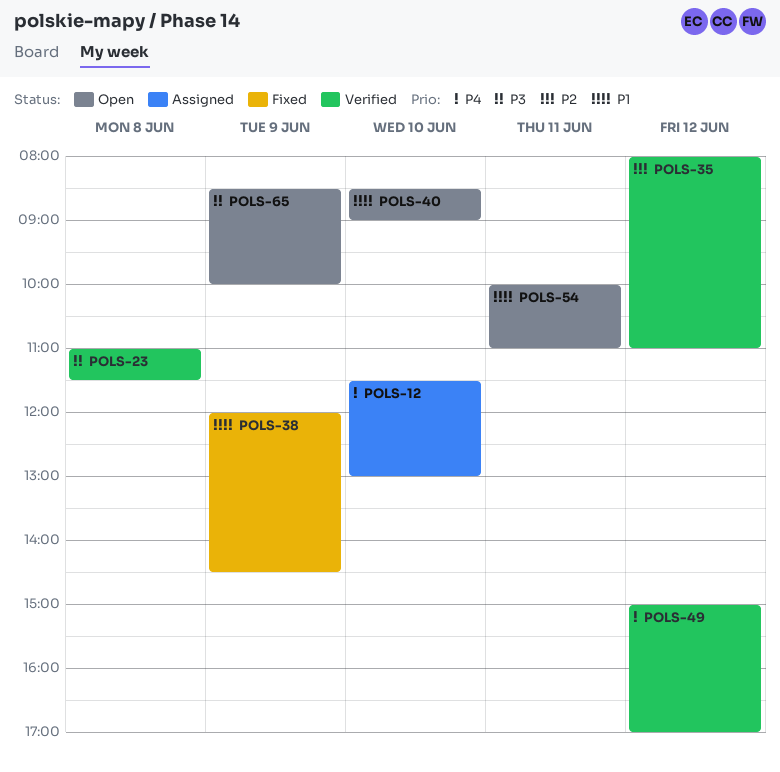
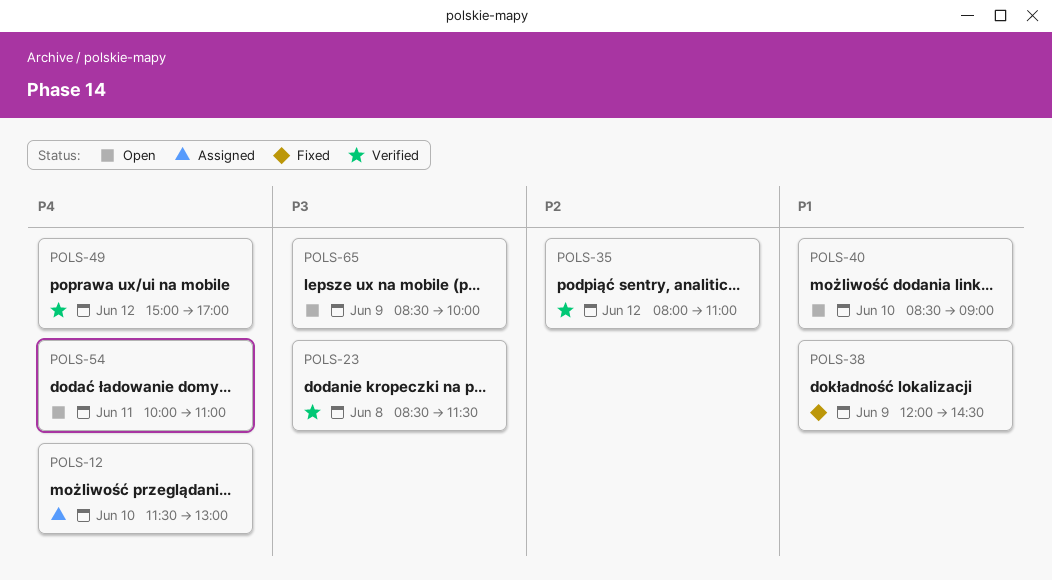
POLS-23, begins: 11:00 -> 08:30
POLS-54, priority: P1 -> P4

